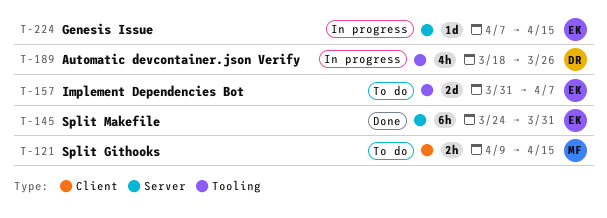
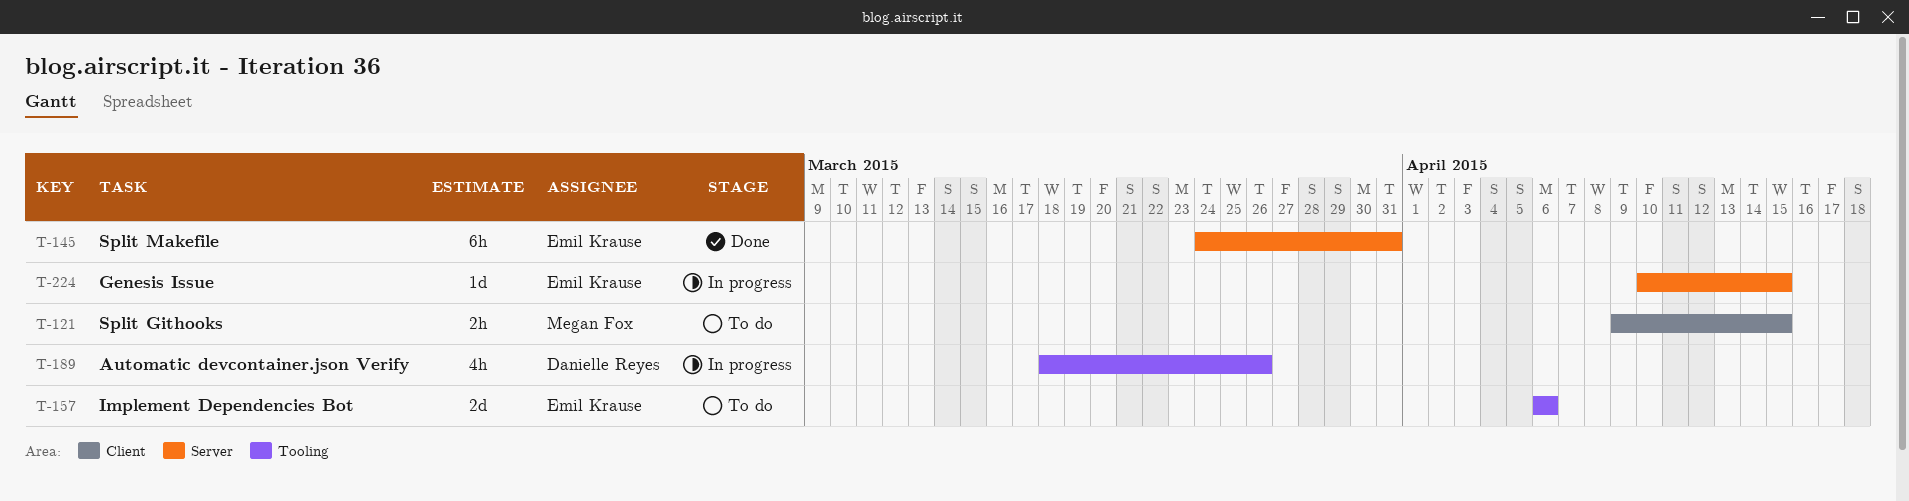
T-157, start: Mar 31 -> Apr 6
T-157, due: Apr 7 -> Apr 6
T-224, start: Apr 7 -> Apr 10

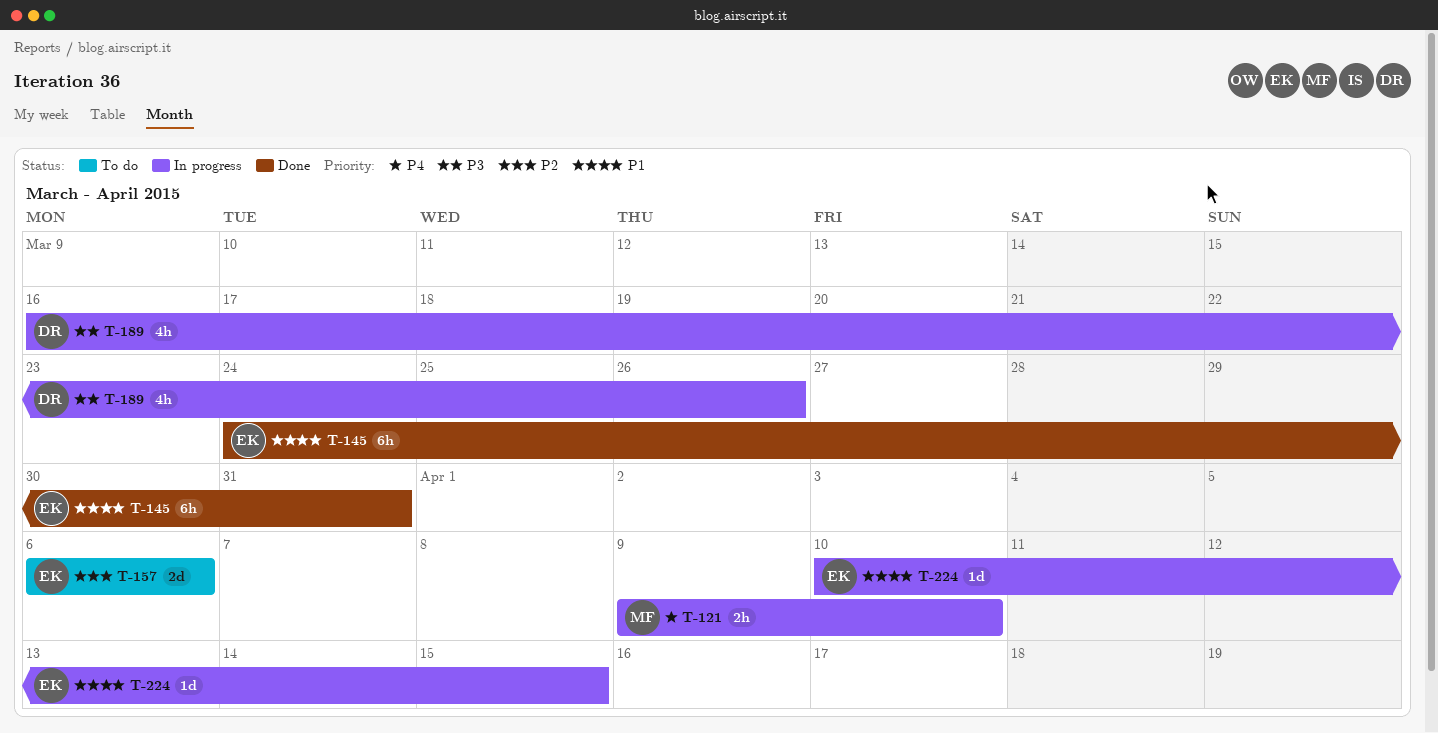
T-121, status: To do -> In progress
T-121, due: Apr 15 -> Apr 10
T-189, start: Mar 18 -> Mar 16

